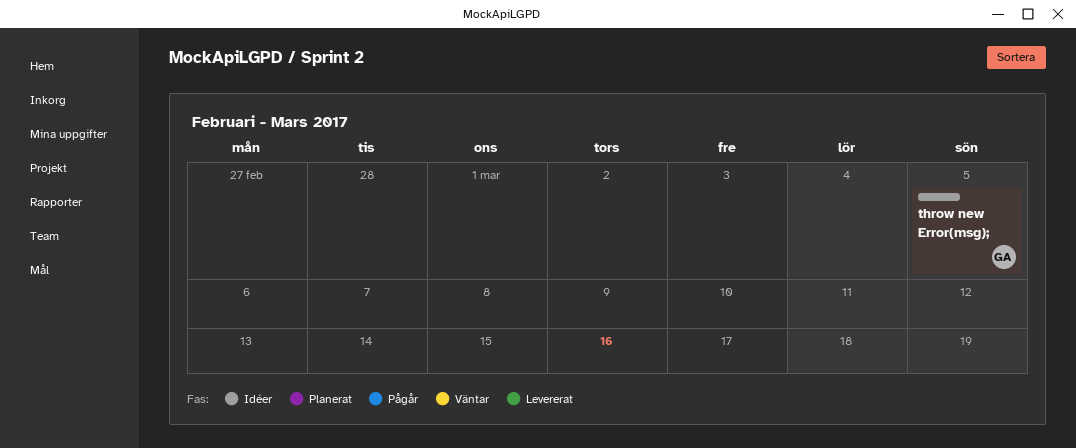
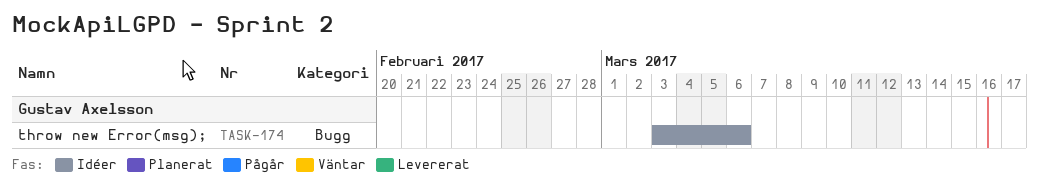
throw new Error(msg);, due: Mar 5 -> Mar 6

